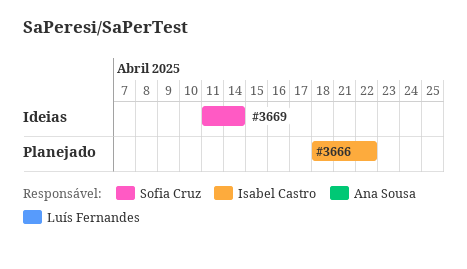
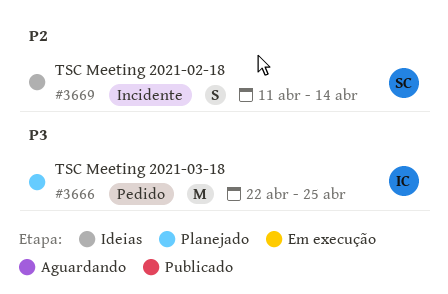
#3666, start: Apr 18 -> Apr 22
#3666, due: Apr 22 -> Apr 25

